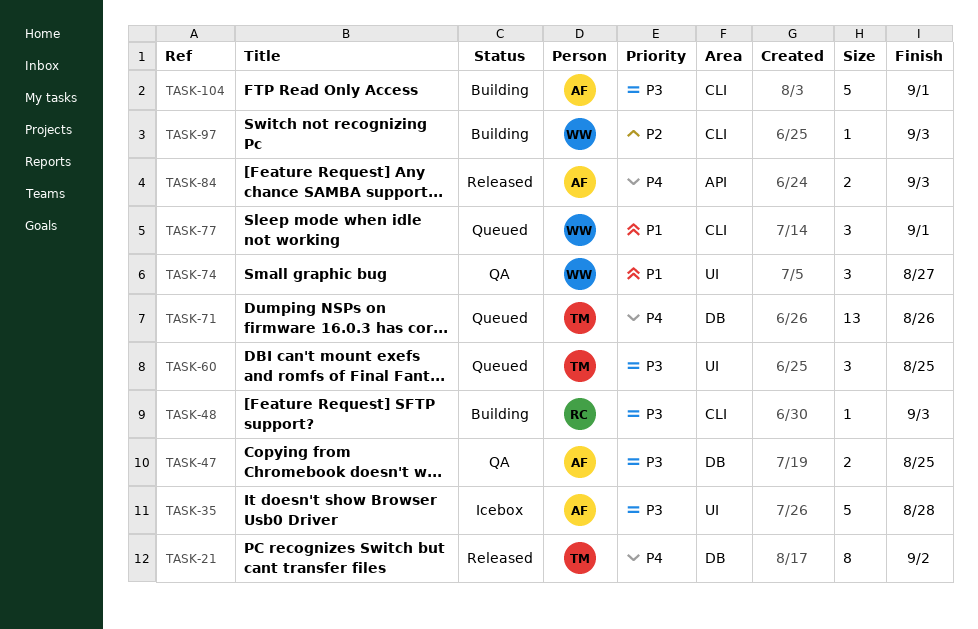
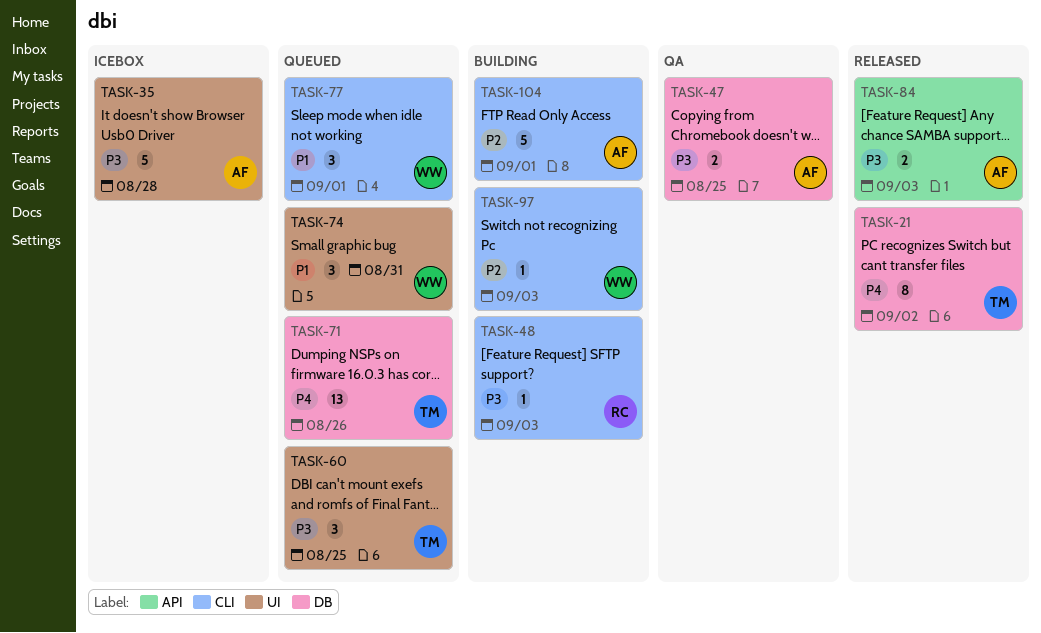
TASK-74, status: QA -> Queued
TASK-74, due: Aug 27 -> Aug 31
TASK-84, priority: P4 -> P3
TASK-104, priority: P3 -> P2

